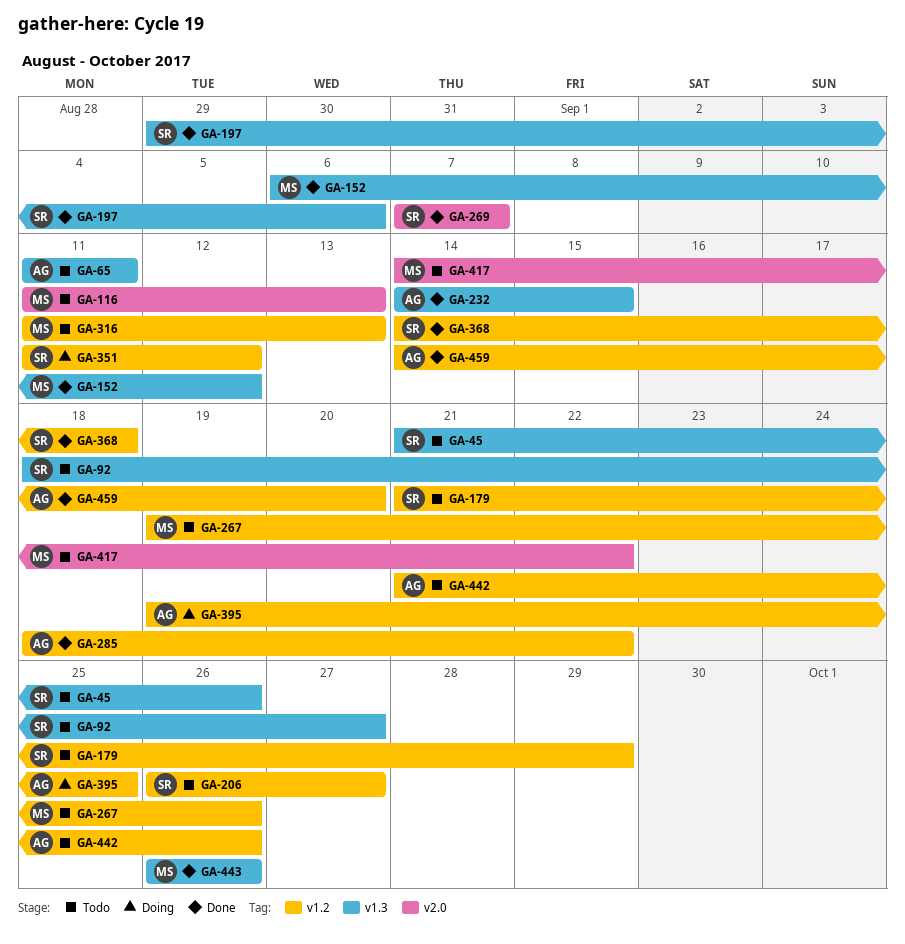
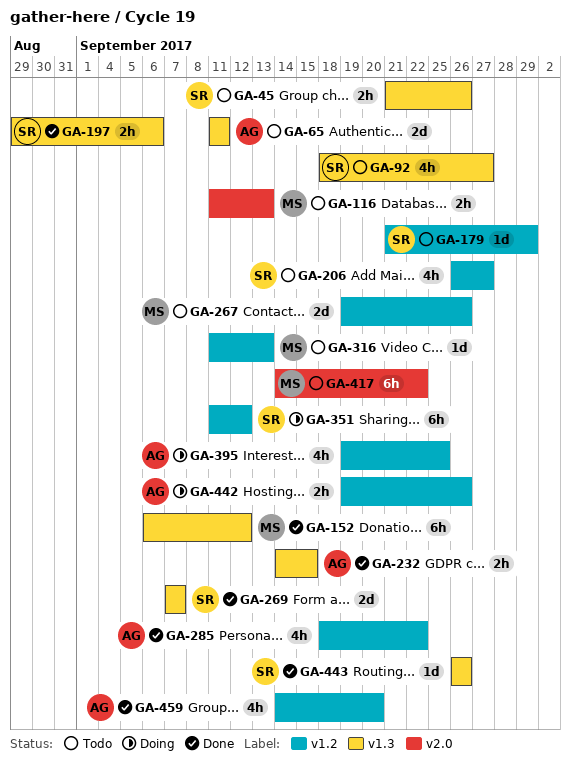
GA-269, label: v2.0 -> v1.3
GA-368: present -> none
GA-442, status: Todo -> Doing
GA-442, start: Sep 21 -> Sep 19
GA-443, owner: MS -> SR

